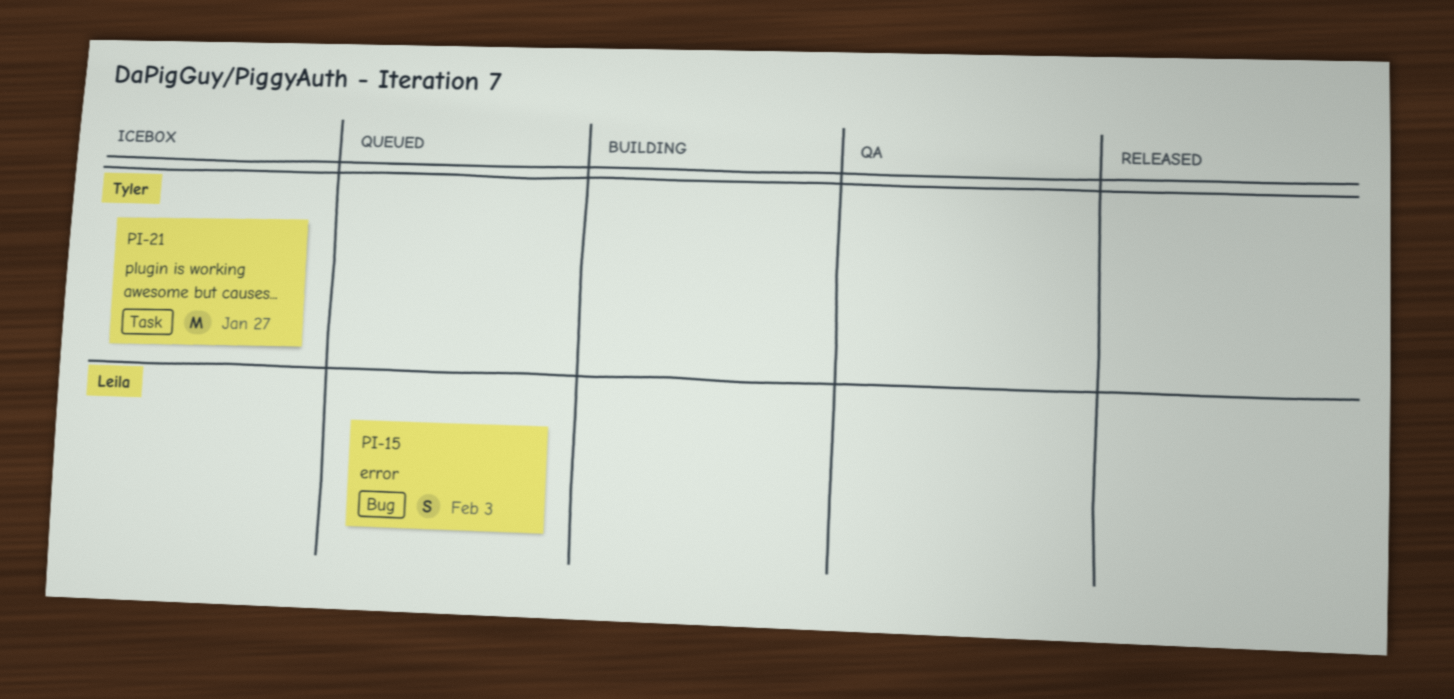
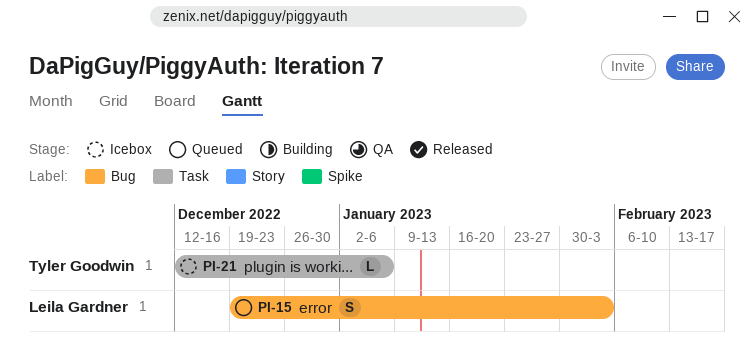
PI-21, estimate: M -> L
PI-21, due: Jan 27 -> Jan 6

